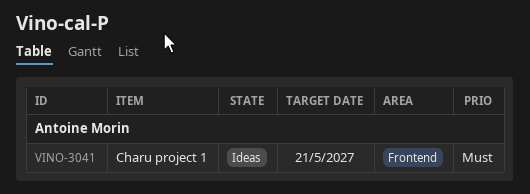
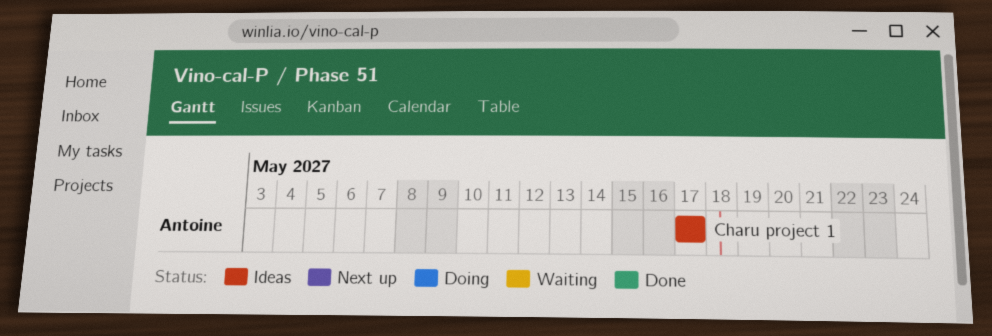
Charu project 1, due: May 21 -> May 17

